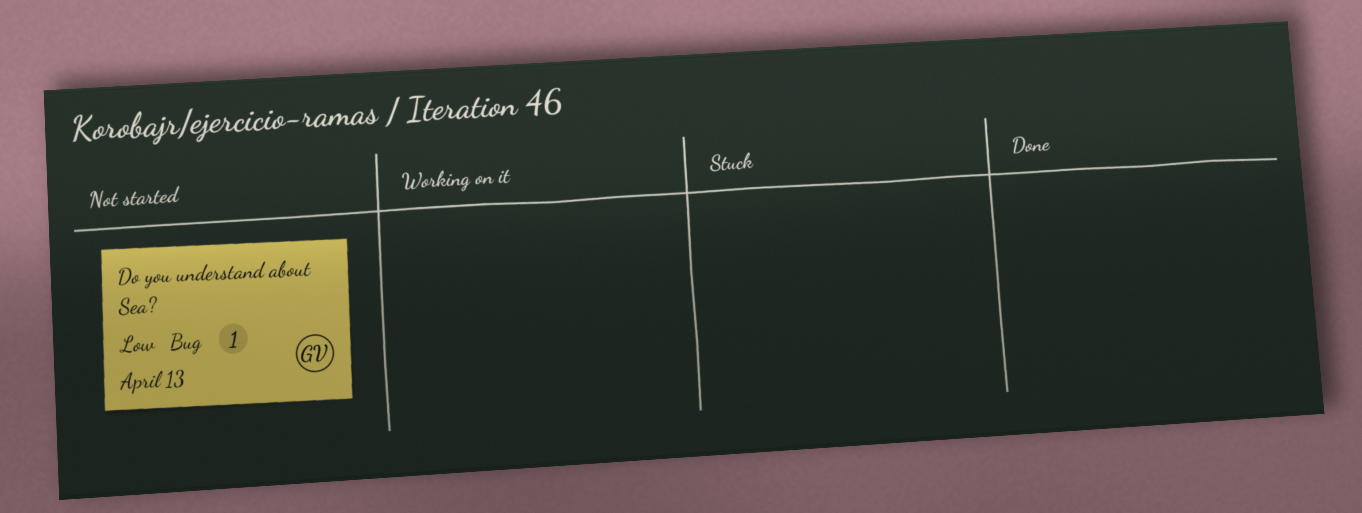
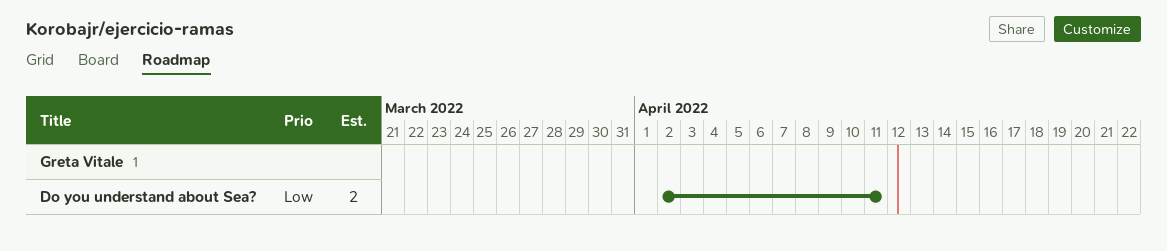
Do you understand about Sea?, estimate: 1 -> 2
Do you understand about Sea?, due: Apr 13 -> Apr 11

